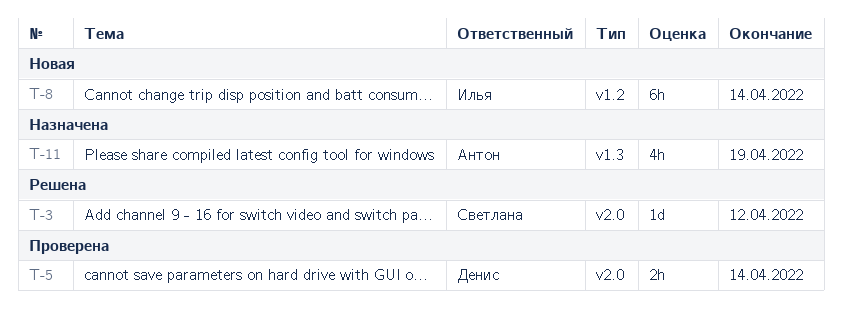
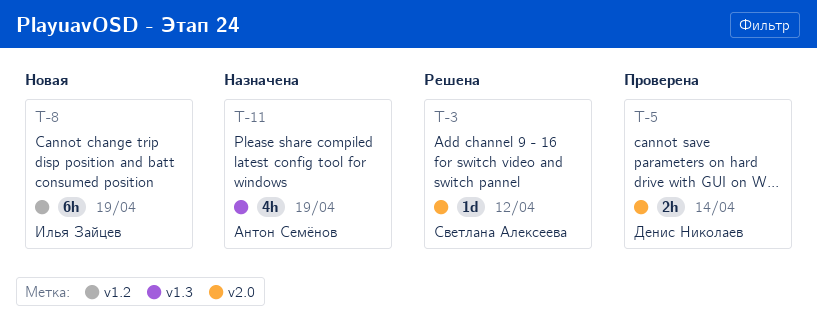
T-8, due: Apr 14 -> Apr 19

